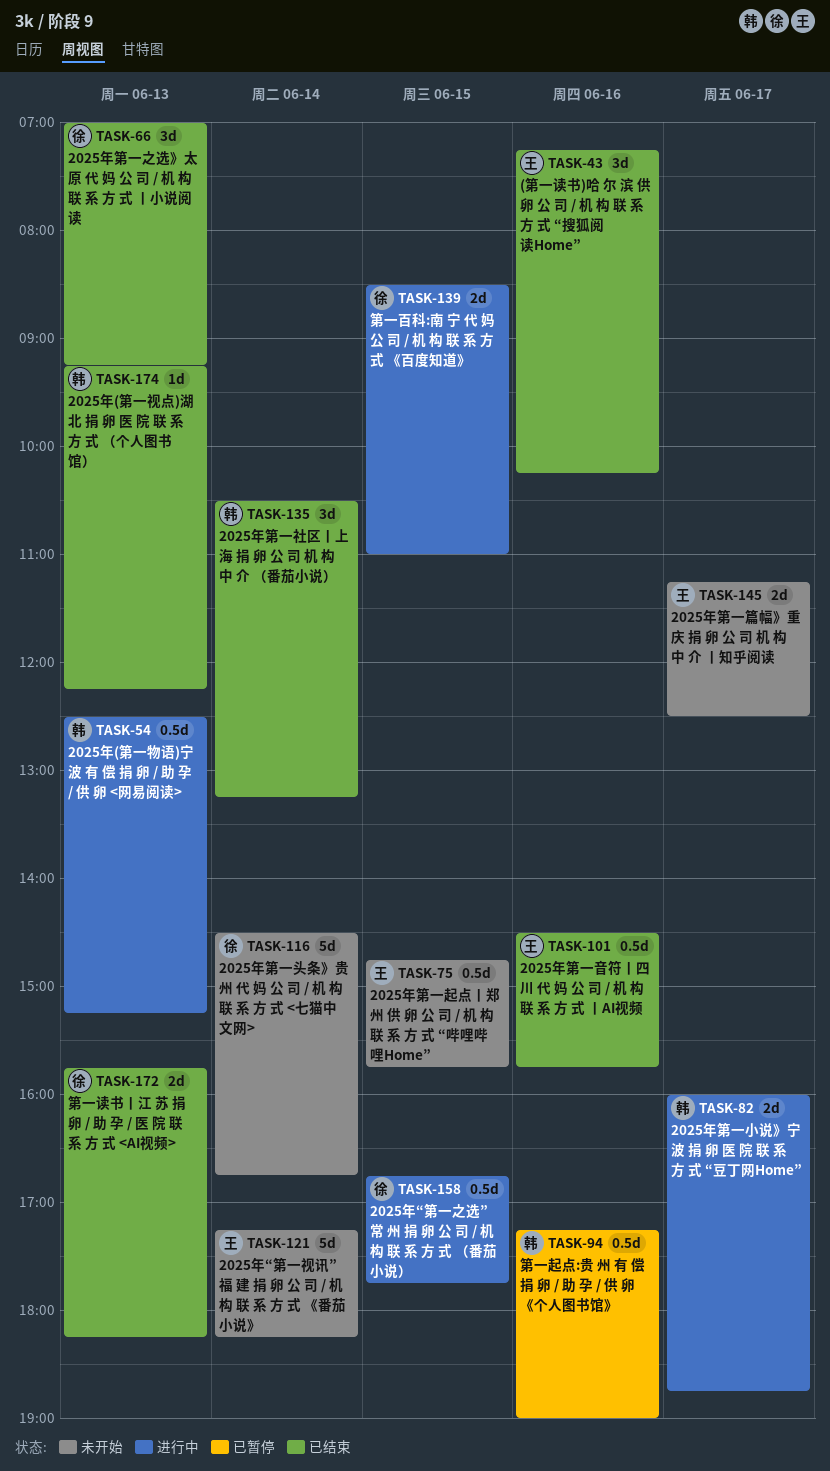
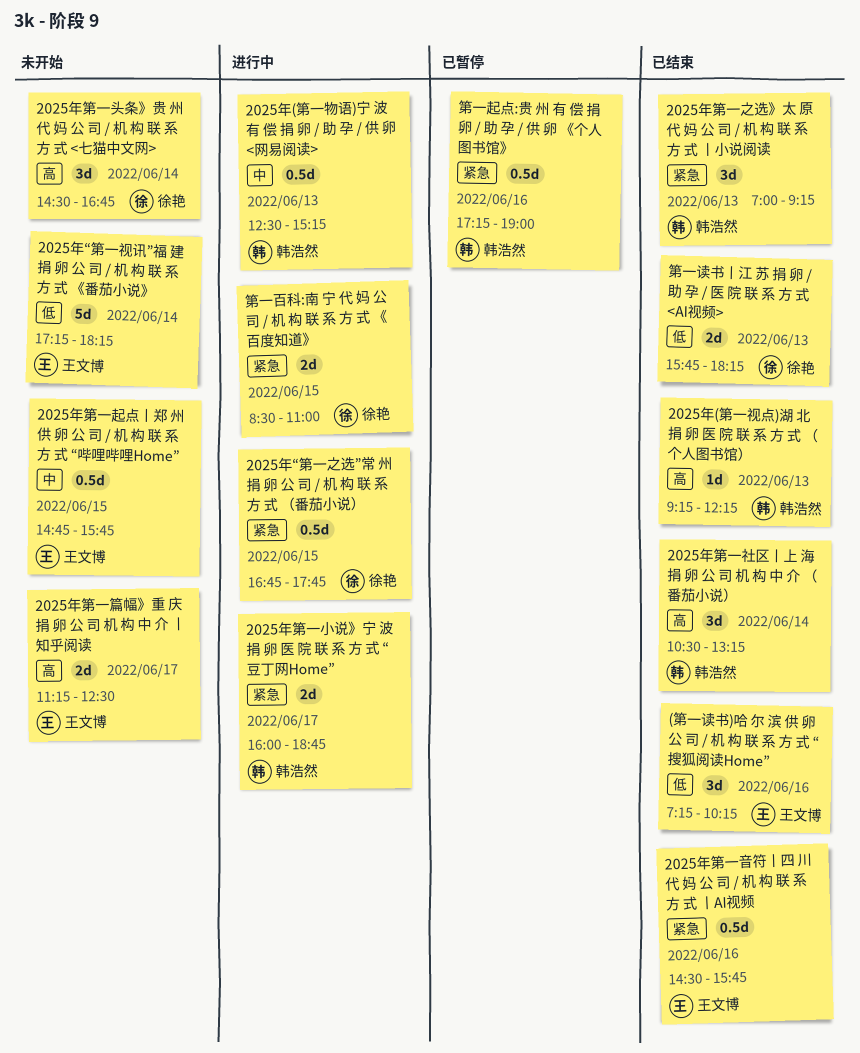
2025年第一之选》太 原 代 妈 公 司 / 机 构 联 系 方 式 丨小说阅读, owner: 徐艳 -> 韩浩然
2025年第一头条》贵 州 代 妈 公 司 / 机 构 联 系 方 式 <七猫中文网>, estimate: 5d -> 3d

